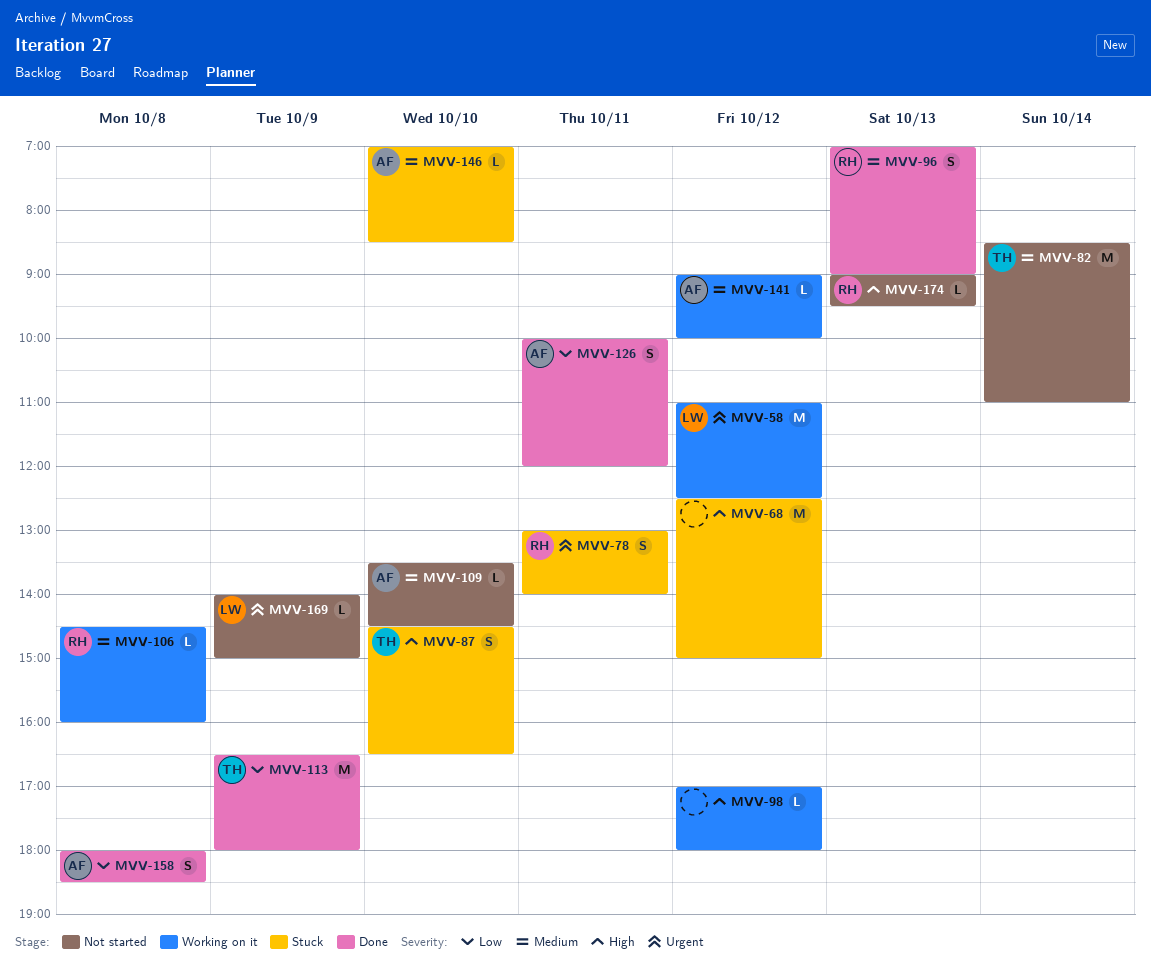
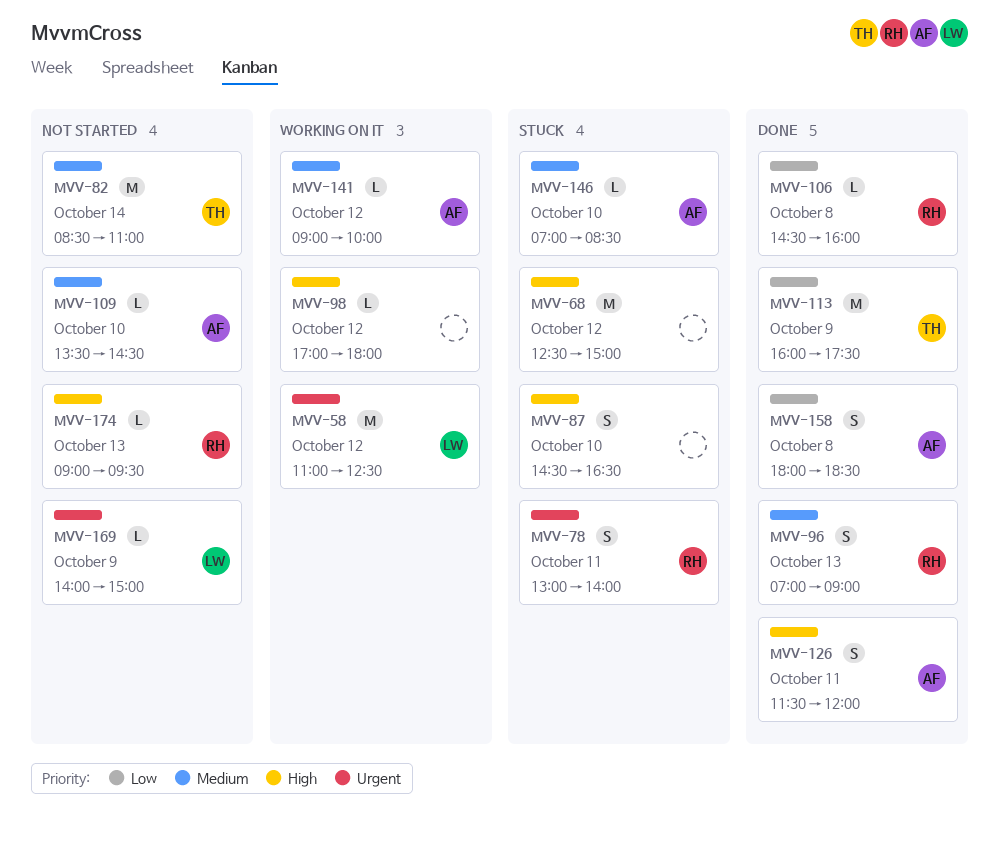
MVV-87, owner: TH -> none
MVV-106, status: Working on it -> Done
MVV-106, priority: Medium -> Low
MVV-113, begins: 16:30 -> 16:00
MVV-113, ends: 18:00 -> 17:30
MVV-126, priority: Low -> High
MVV-126, begins: 10:00 -> 11:30

